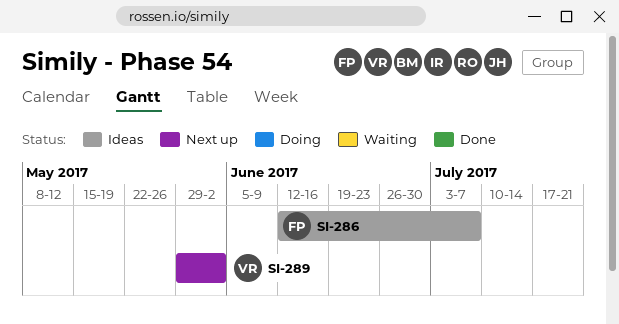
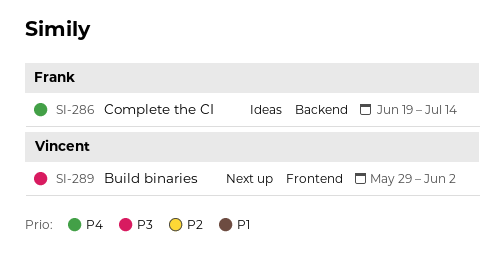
SI-286, start: Jun 12 -> Jun 19
SI-286, due: Jul 7 -> Jul 14

